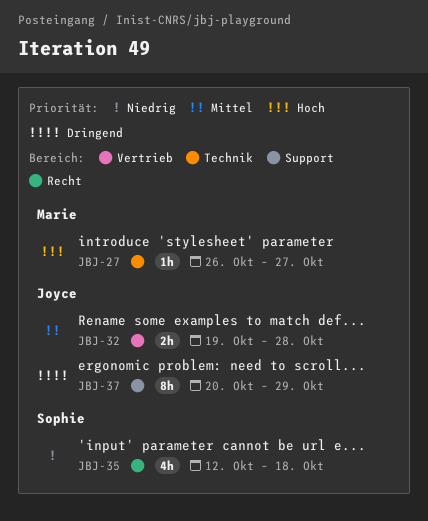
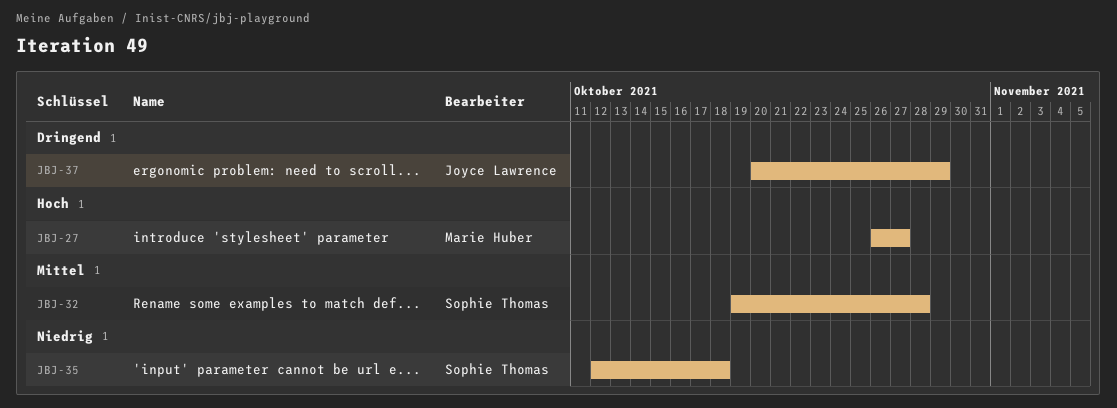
JBJ-32, owner: Joyce Lawrence -> Sophie Thomas

